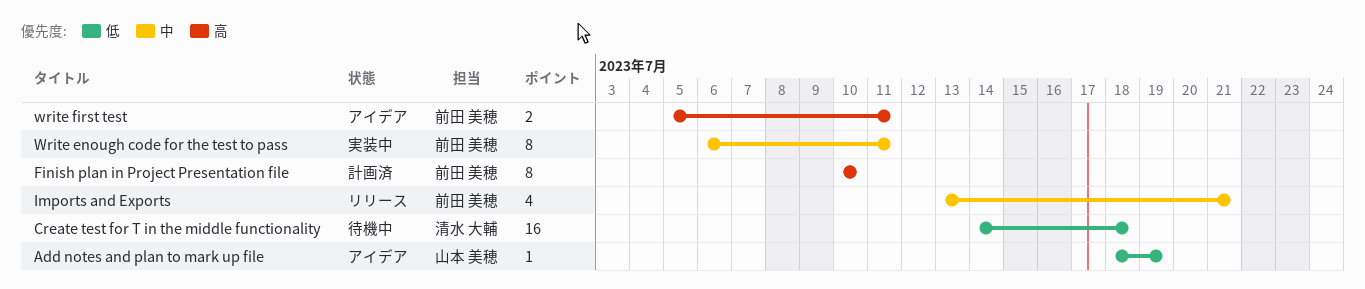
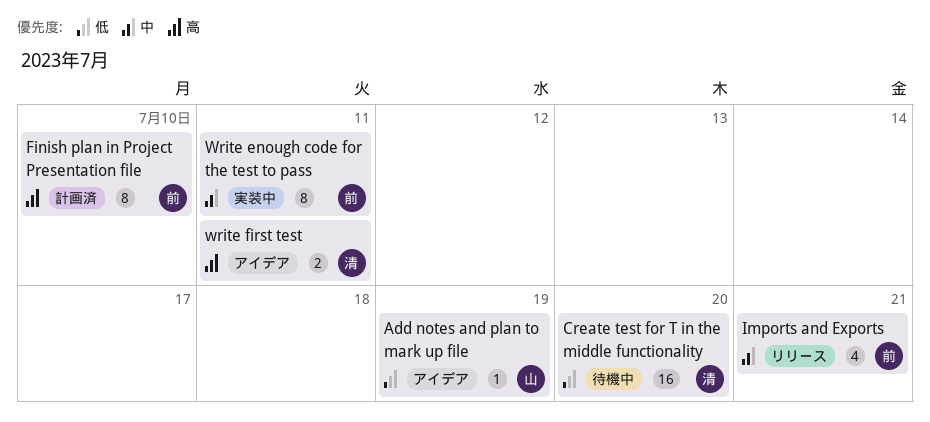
Create test for T in the middle functionality, due: Jul 18 -> Jul 20
write first test, owner: 前田 美穂 -> 清水 大輔

